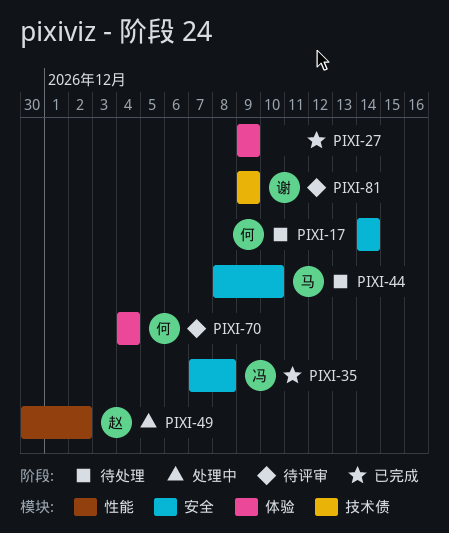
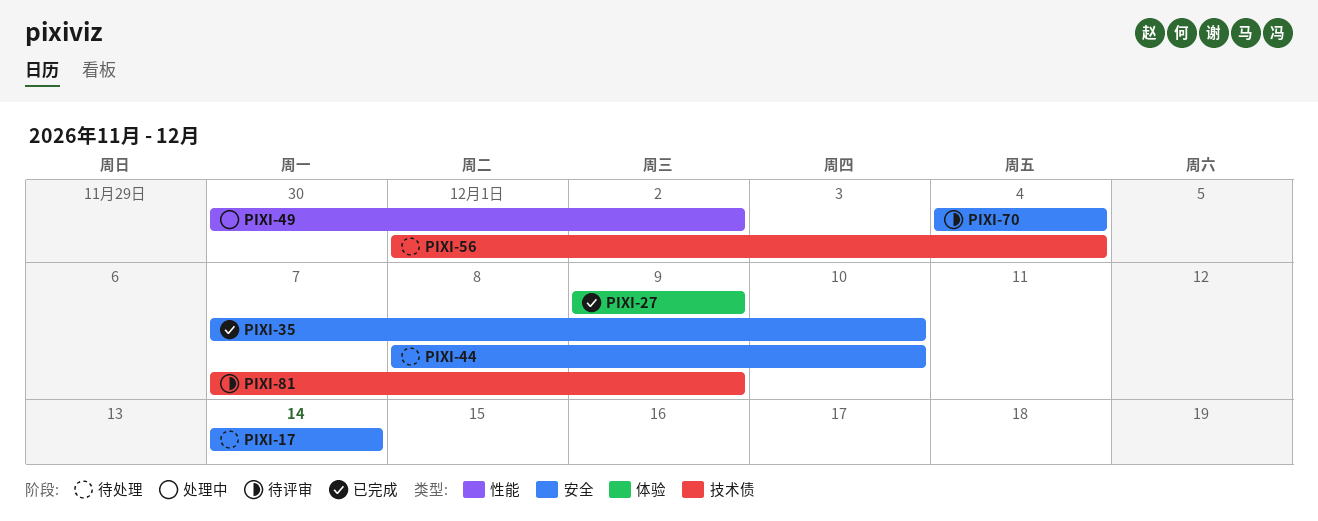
PIXI-35, due: Dec 8 -> Dec 10
PIXI-56: none -> present
PIXI-70, label: 体验 -> 安全
PIXI-81, start: Dec 9 -> Dec 7

